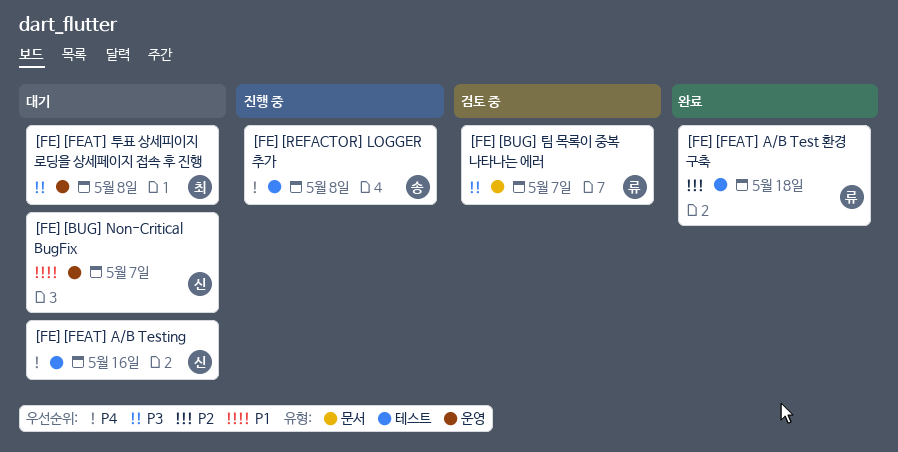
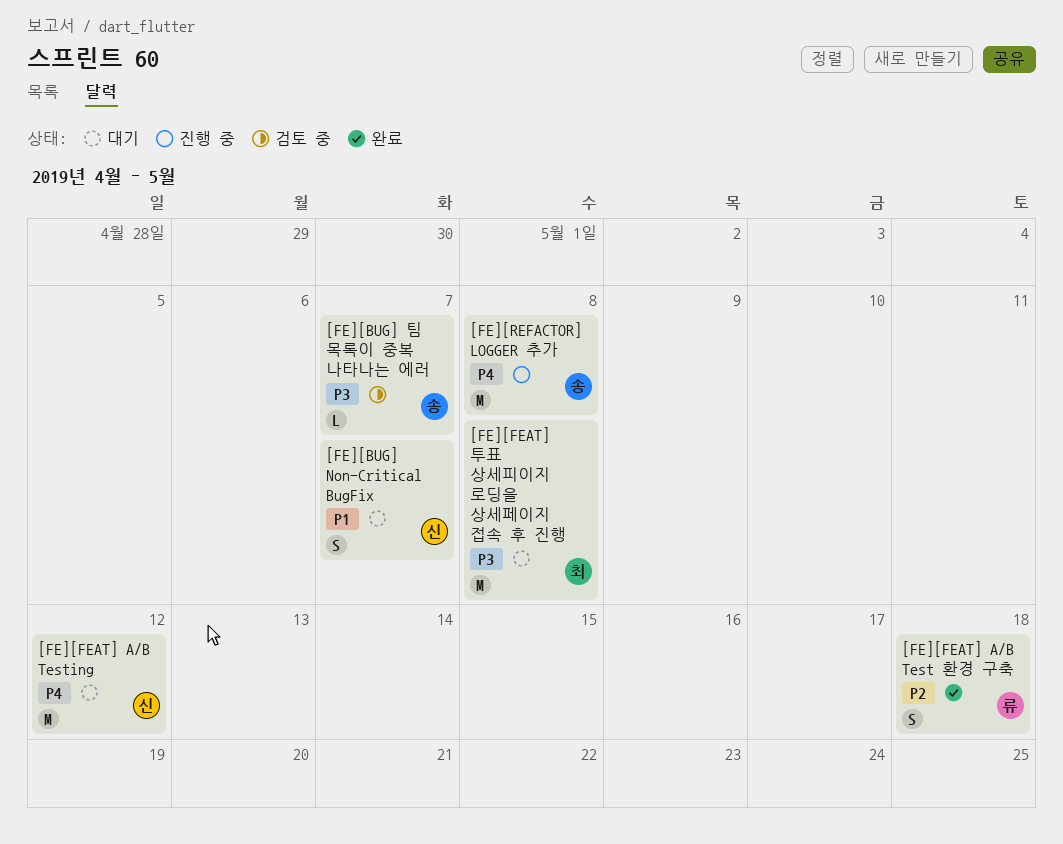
[FE][BUG] 팀 목록이 중복 나타나는 에러, owner: 류 -> 송
[FE][FEAT] A/B Testing, due: May 16 -> May 12

